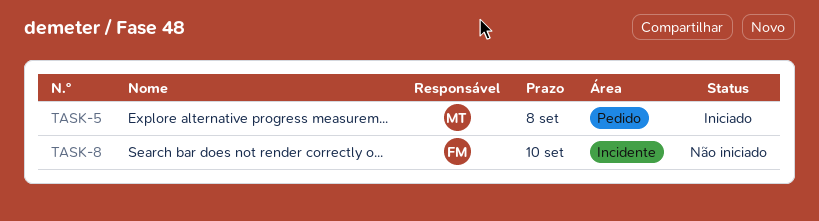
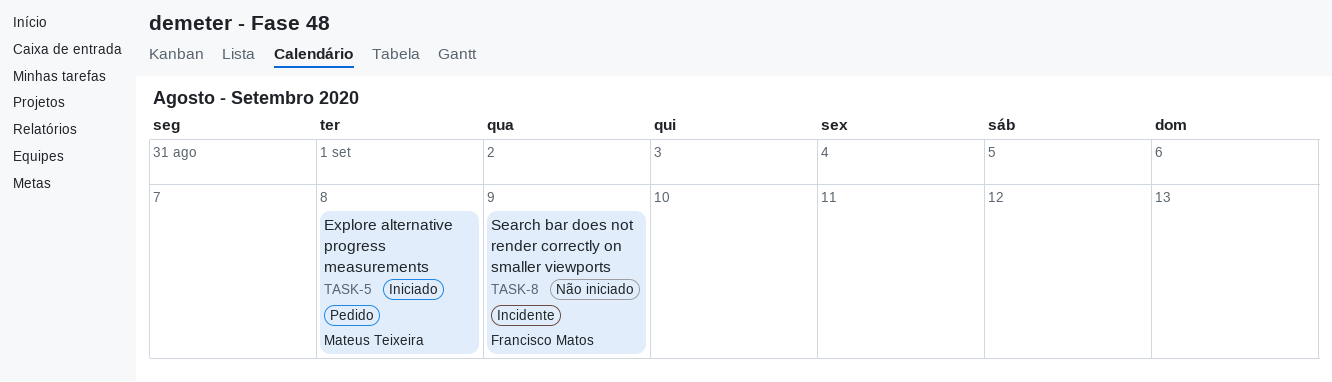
TASK-8, due: Sep 10 -> Sep 9

